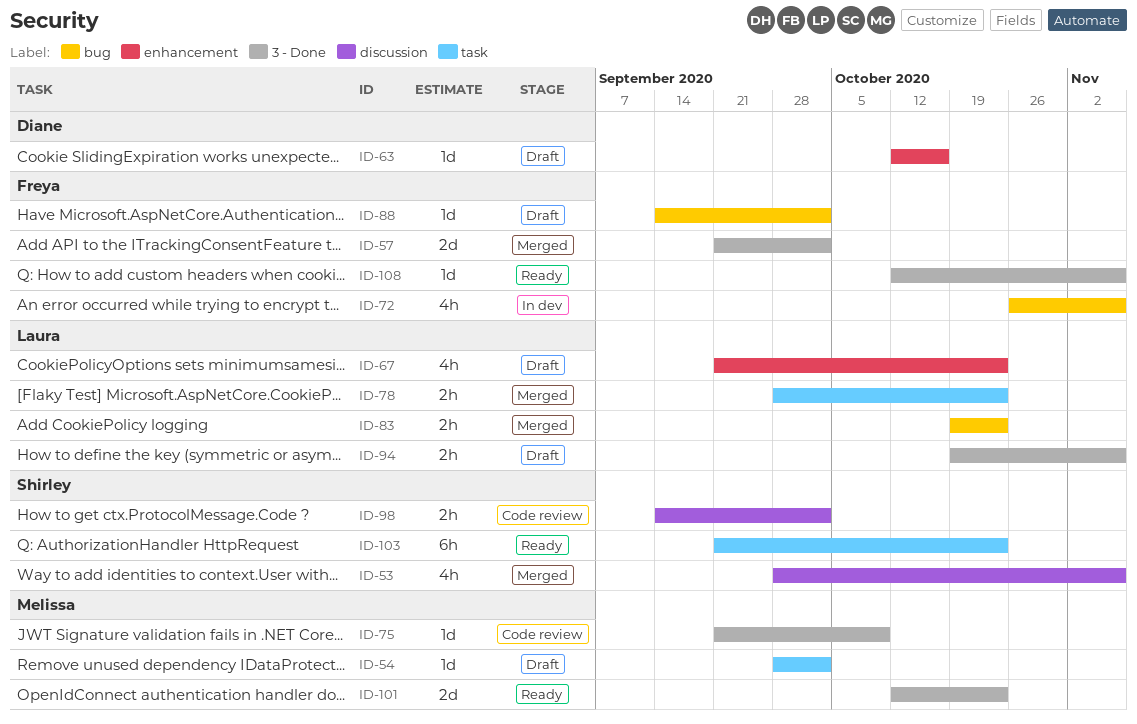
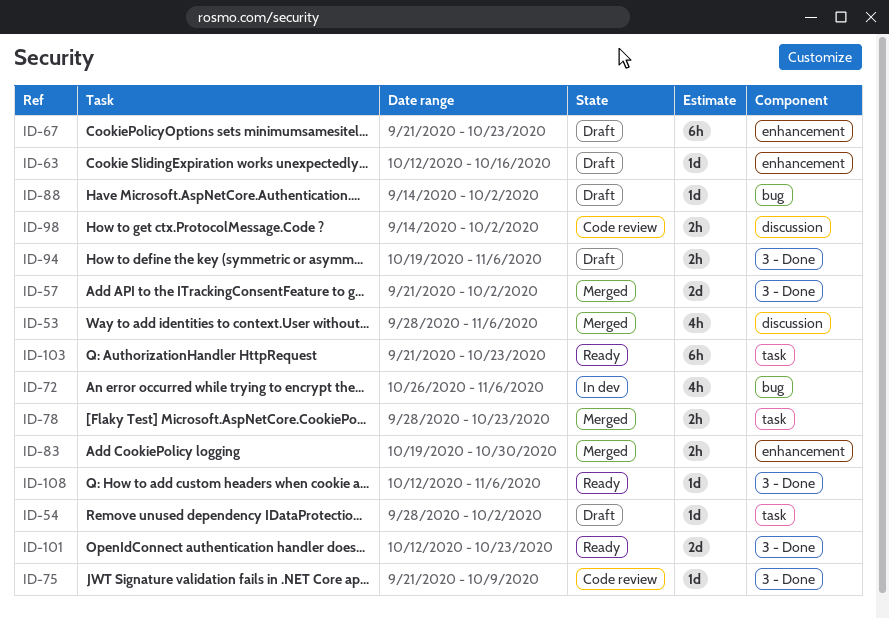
ID-67, estimate: 4h -> 6h
ID-83, label: bug -> enhancement
ID-83, due: Oct 23 -> Oct 30

